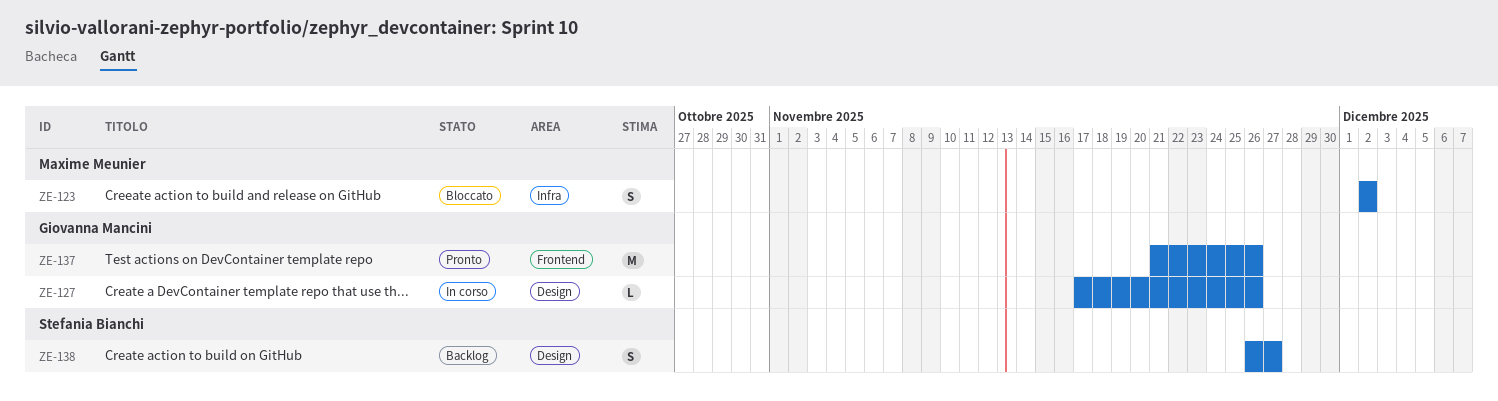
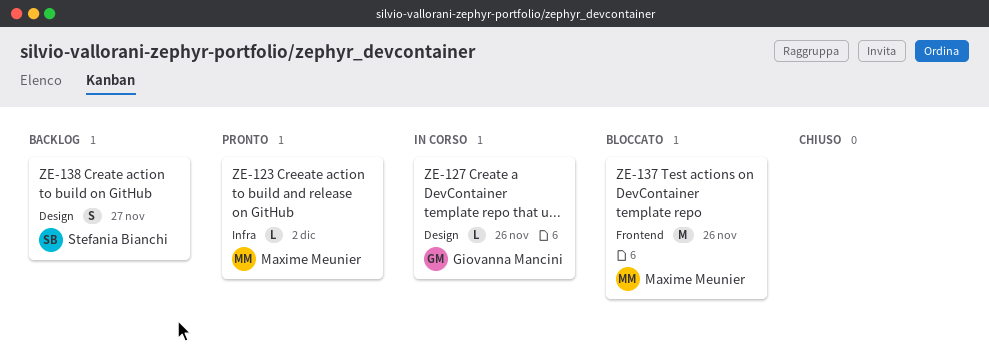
ZE-123, status: Bloccato -> Pronto
ZE-123, estimate: S -> L
ZE-137, status: Pronto -> Bloccato
ZE-137, owner: Giovanna Mancini -> Maxime Meunier

